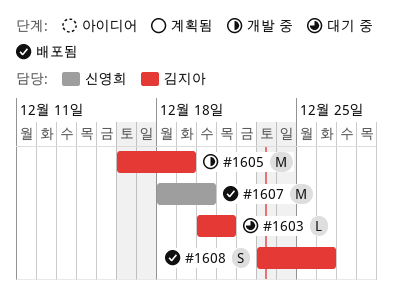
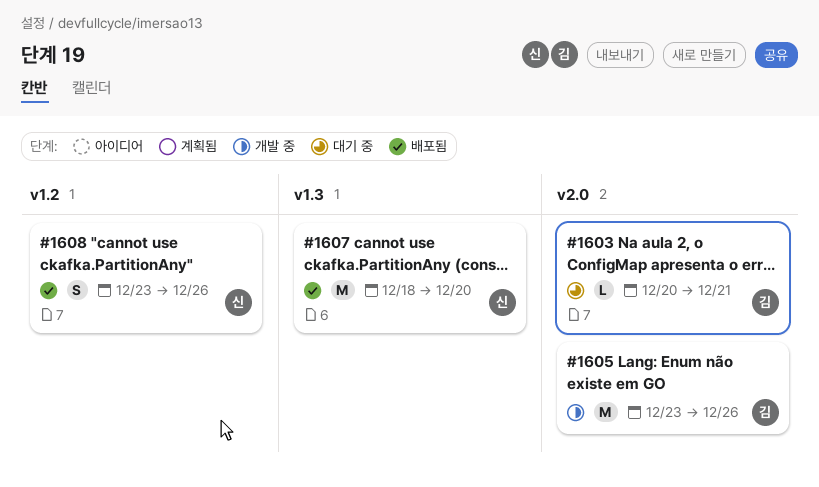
#1605, start: Dec 16 -> Dec 23
#1605, due: Dec 19 -> Dec 26
#1608, owner: 김지아 -> 신영희

